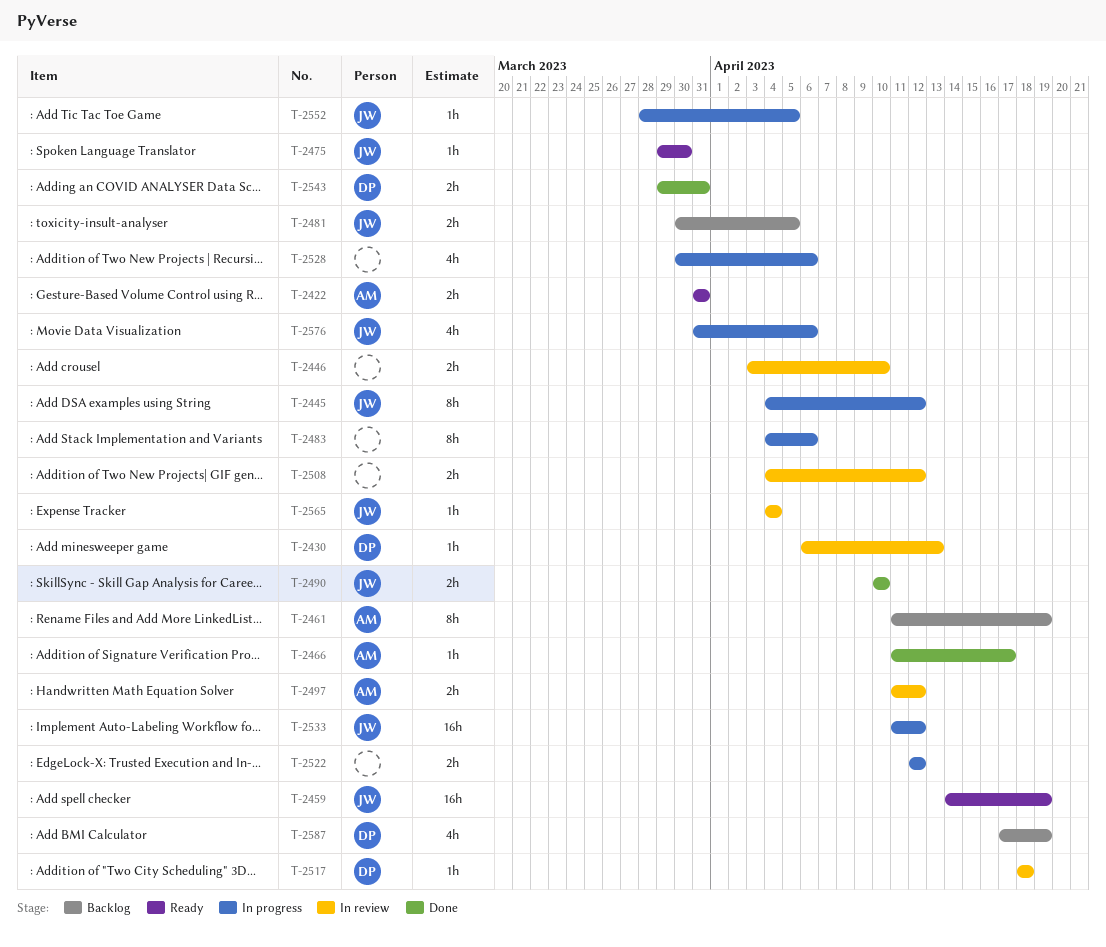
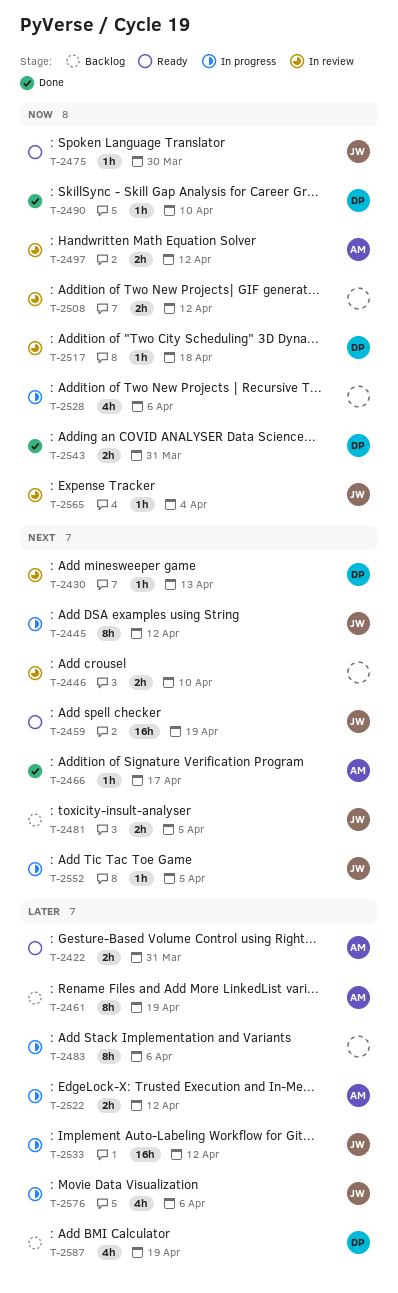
T-2490, owner: JW -> DP
T-2490, estimate: 2h -> 1h
T-2522, owner: none -> AM

